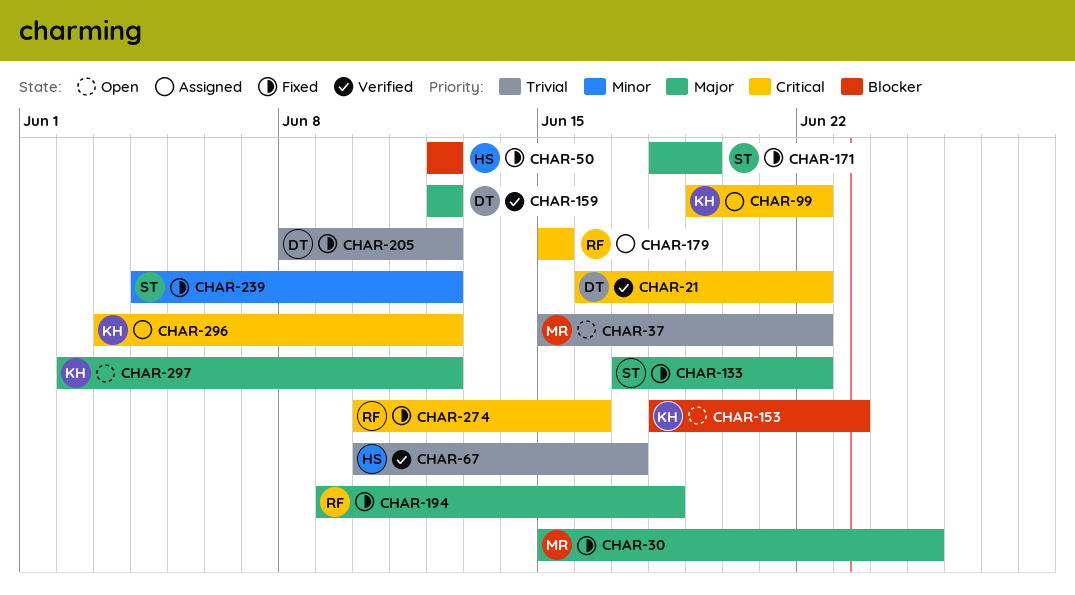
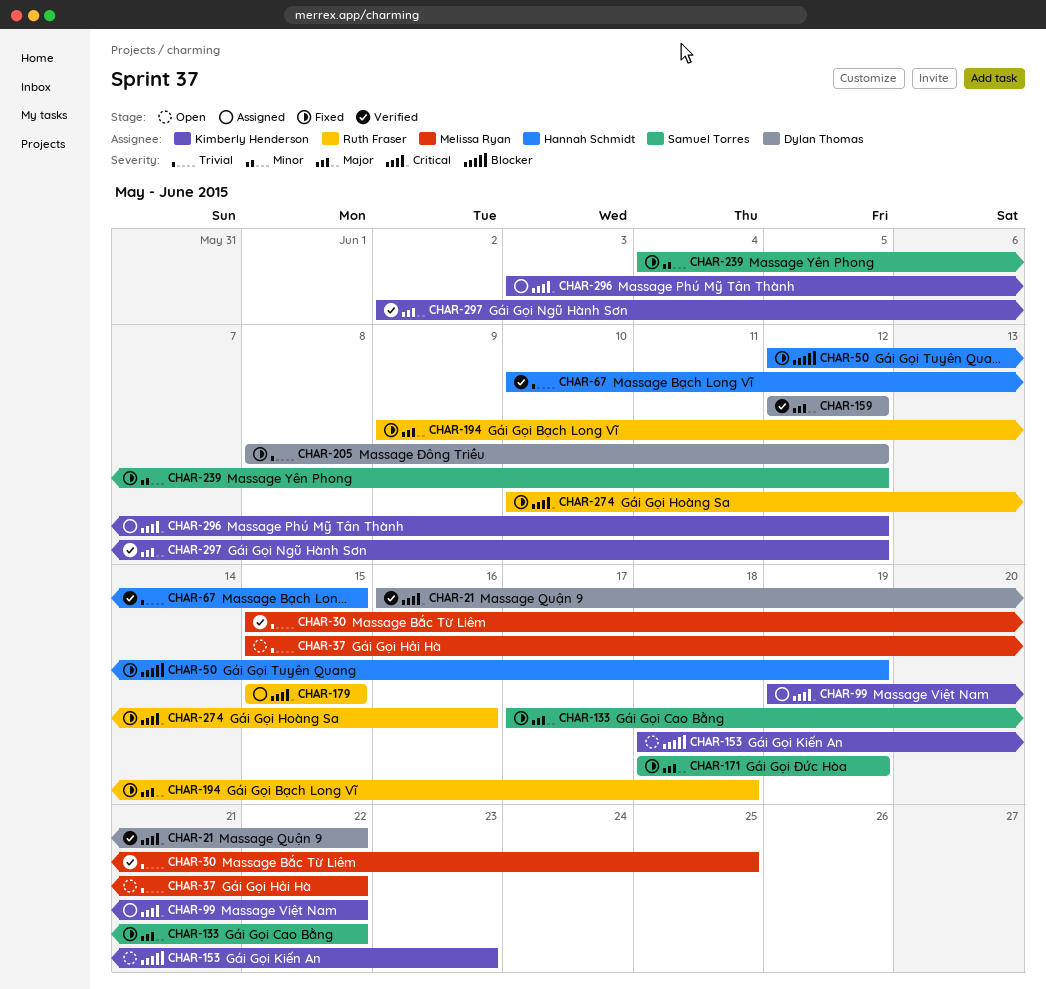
CHAR-30, status: Fixed -> Verified
CHAR-30, priority: Major -> Trivial
CHAR-50, due: Jun 12 -> Jun 19
CHAR-67, due: Jun 17 -> Jun 15
CHAR-297, status: Open -> Verified

